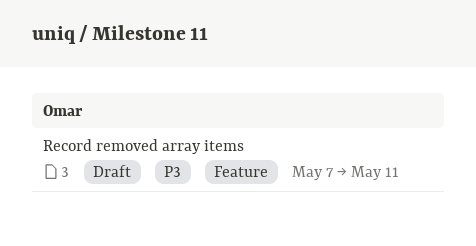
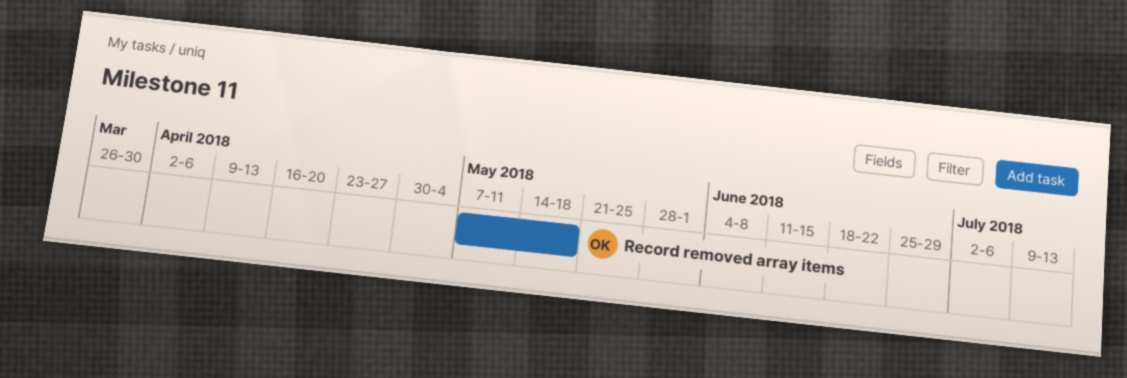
Record removed array items, due: May 11 -> May 18

